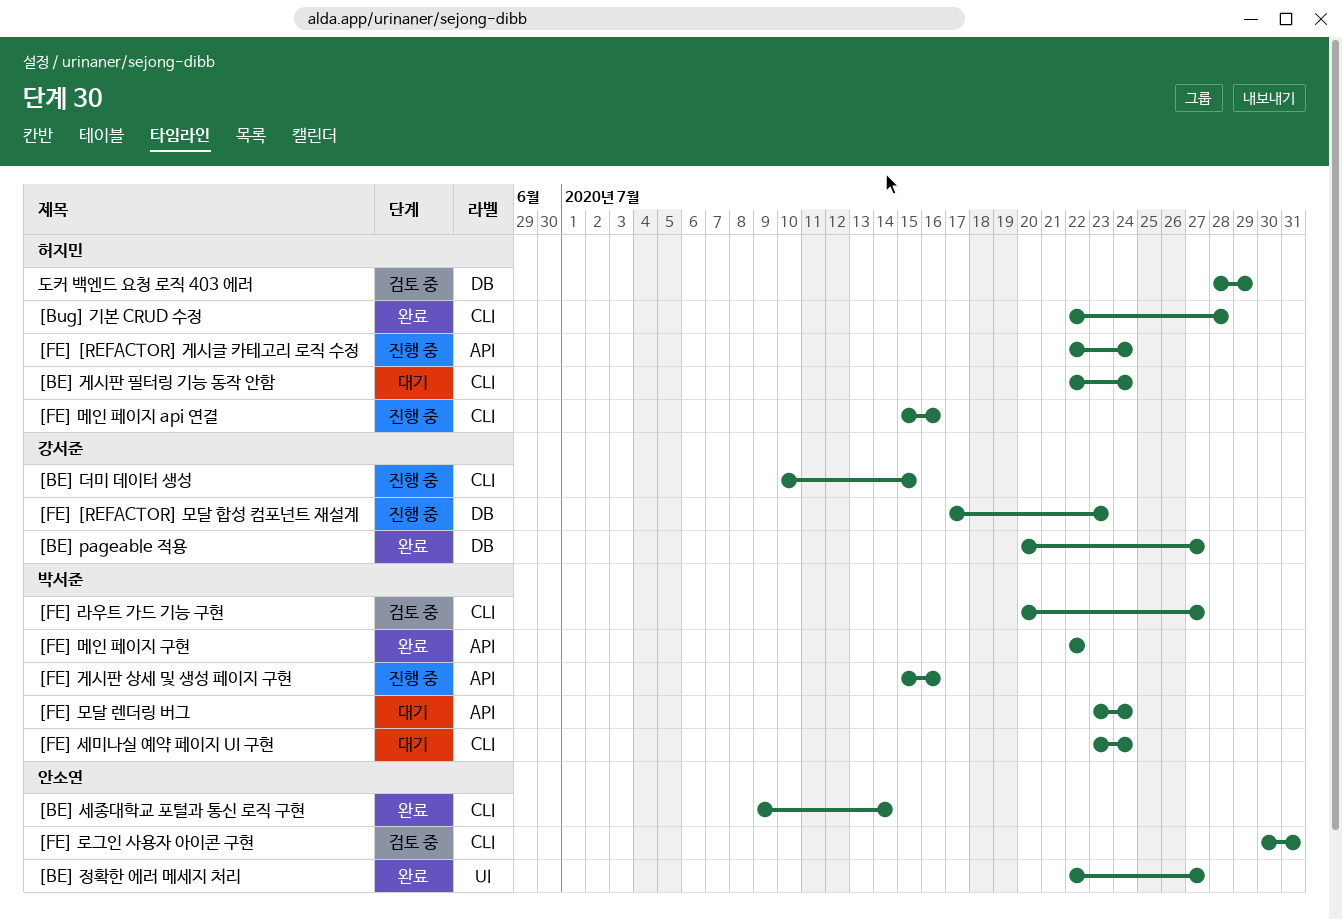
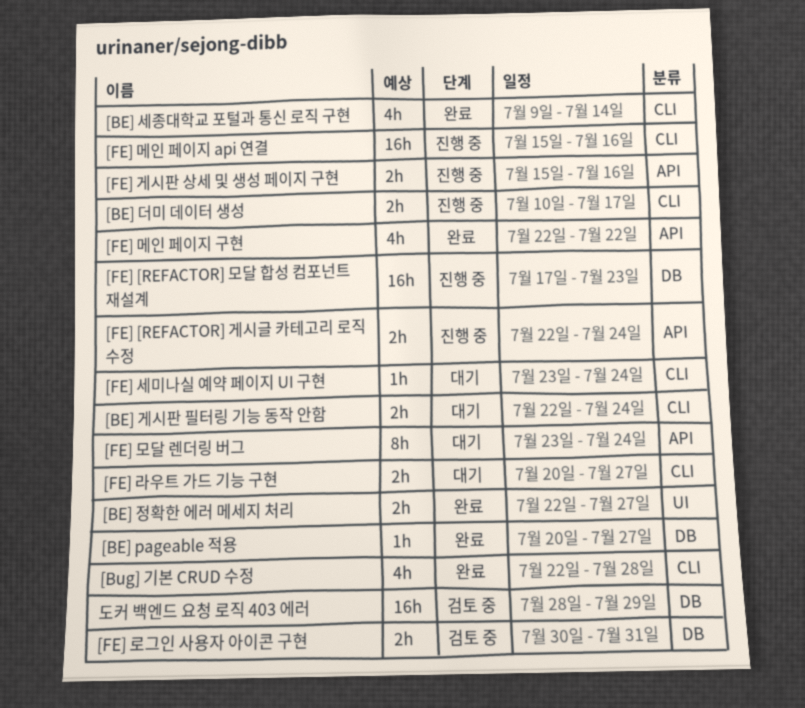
[BE] 더미 데이터 생성, due: Jul 15 -> Jul 17
[FE] 라우트 가드 기능 구현, status: 검토 중 -> 대기
[FE] 로그인 사용자 아이콘 구현, label: CLI -> DB

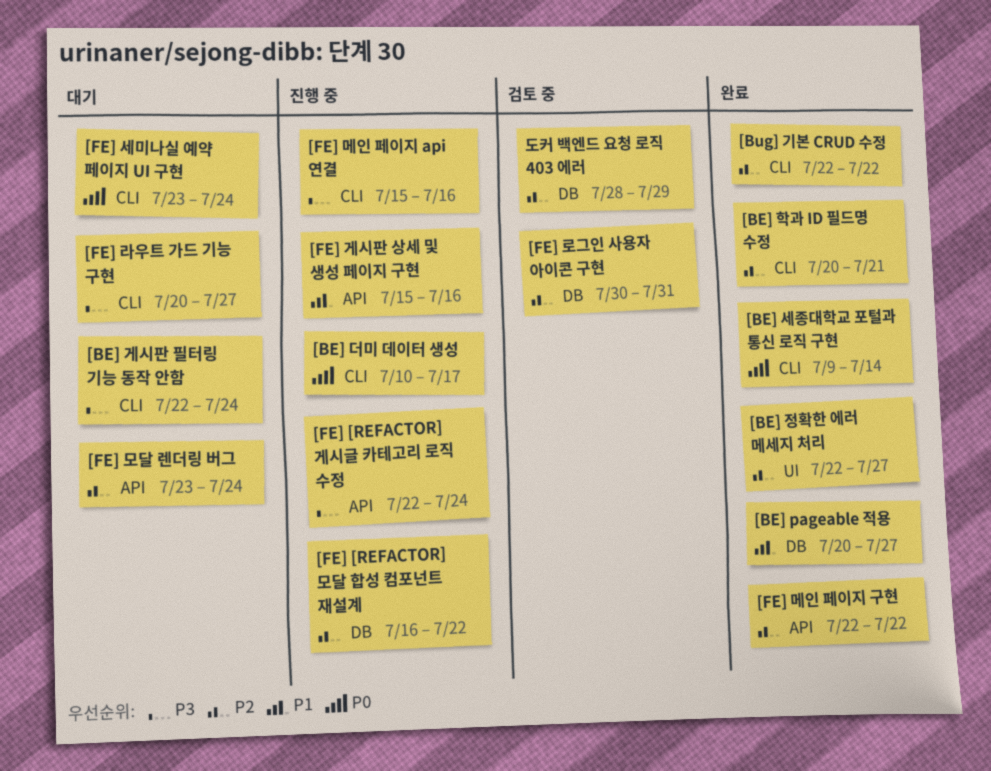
[BE] 학과 ID 필드명 수정: none -> present
[Bug] 기본 CRUD 수정, due: Jul 28 -> Jul 22
[FE] [REFACTOR] 모달 합성 컴포넌트 재설계, start: Jul 17 -> Jul 16
[FE] [REFACTOR] 모달 합성 컴포넌트 재설계, due: Jul 23 -> Jul 22

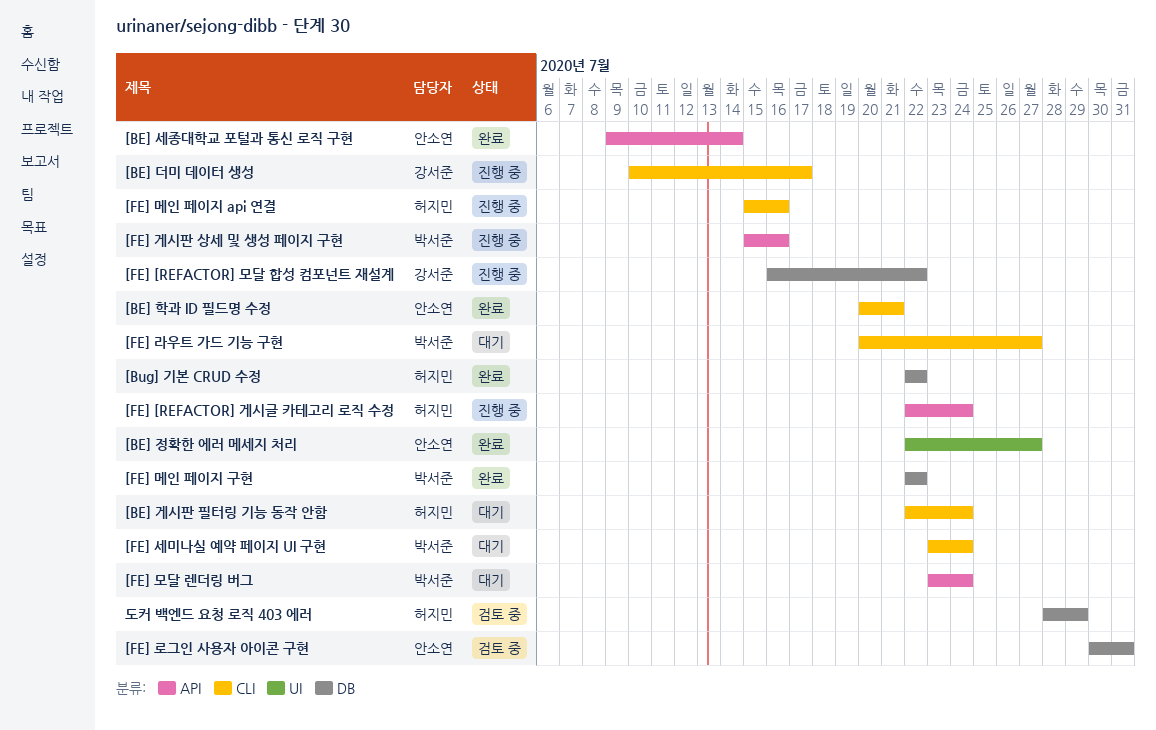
[BE] pageable 적용: present -> none
[BE] 세종대학교 포털과 통신 로직 구현, label: CLI -> API
[Bug] 기본 CRUD 수정, label: CLI -> DB
[FE] 메인 페이지 구현, label: API -> DB

